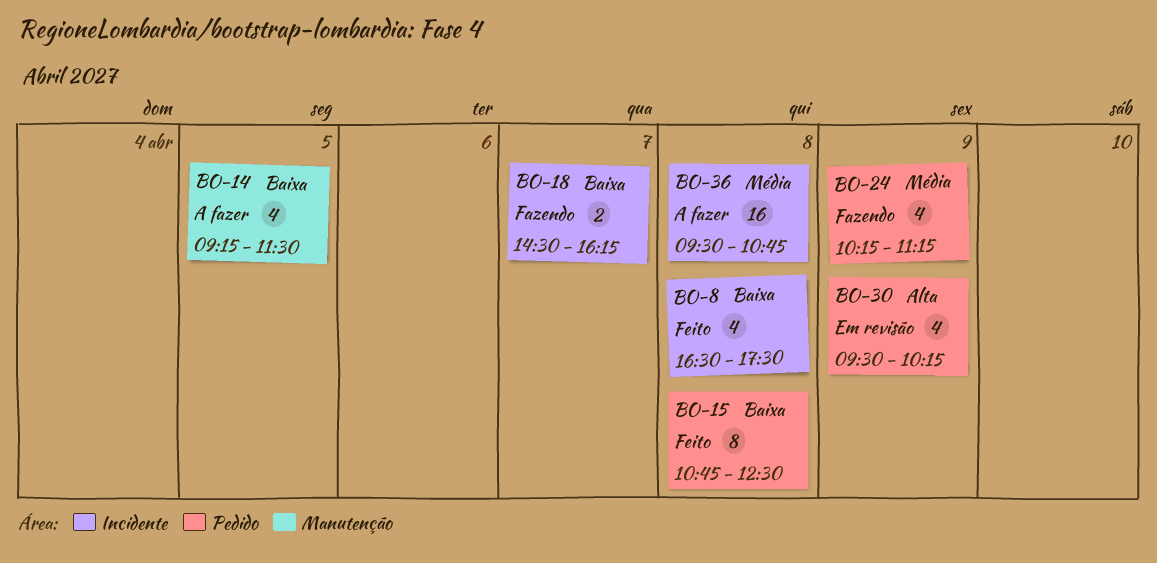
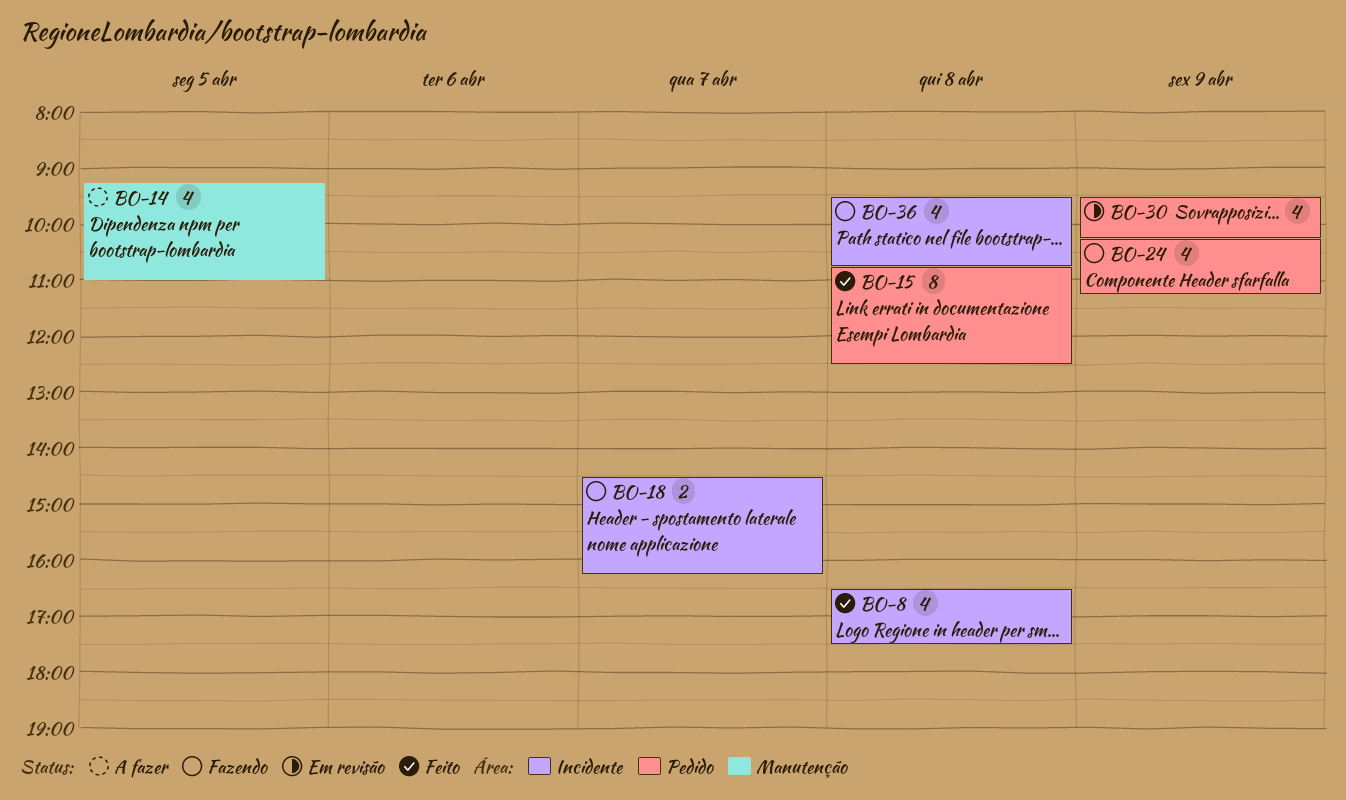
BO-14, ends: 11:30 -> 11:00
BO-36, status: A fazer -> Fazendo
BO-36, estimate: 16 -> 4

